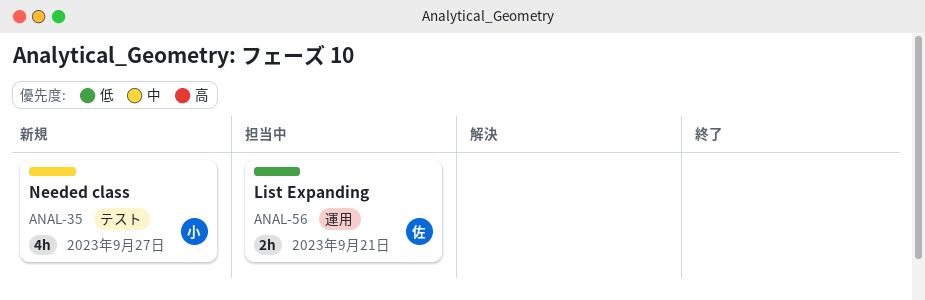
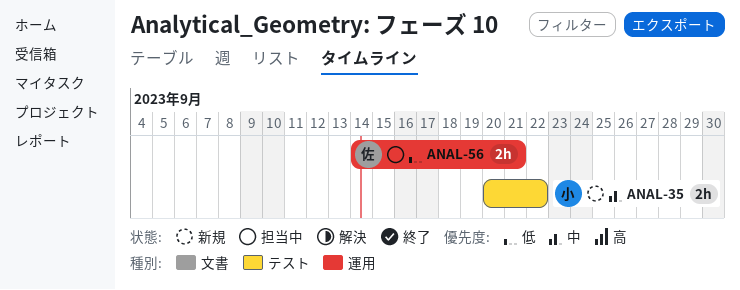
ANAL-35, estimate: 4h -> 2h
ANAL-35, due: Sep 27 -> Sep 22

